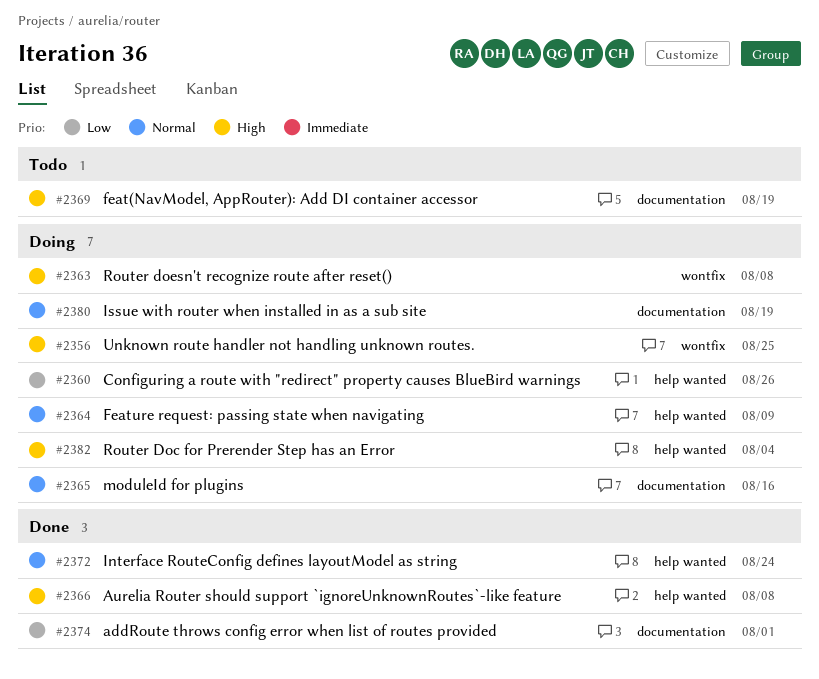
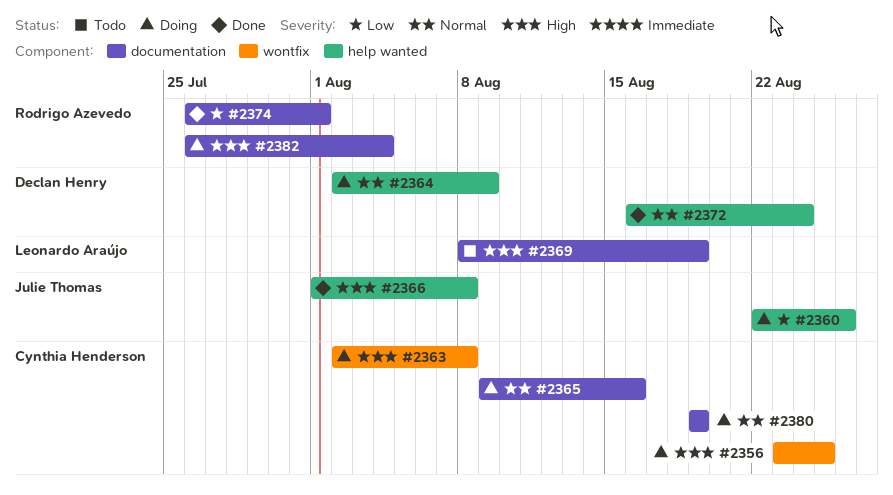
#2382, label: help wanted -> documentation

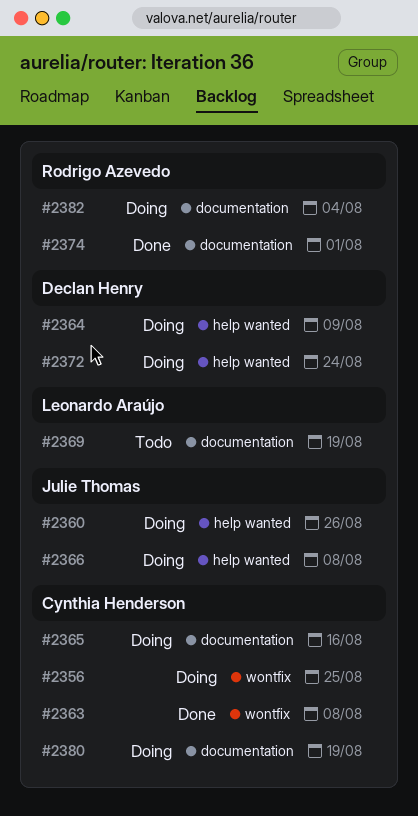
#2363, status: Doing -> Done
#2366, status: Done -> Doing
#2372, status: Done -> Doing

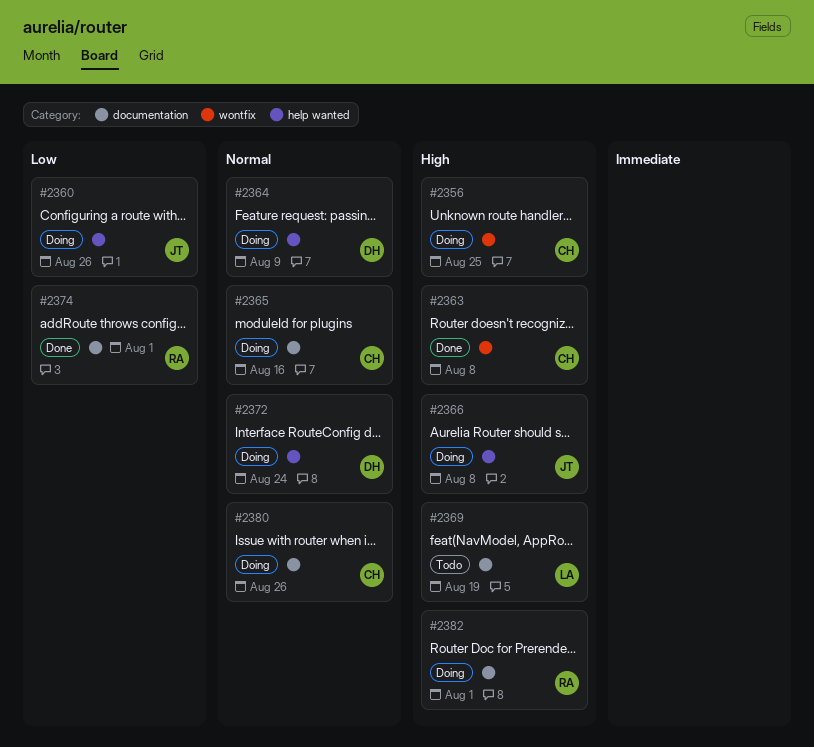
#2380, due: Aug 19 -> Aug 26
#2382, due: Aug 4 -> Aug 1

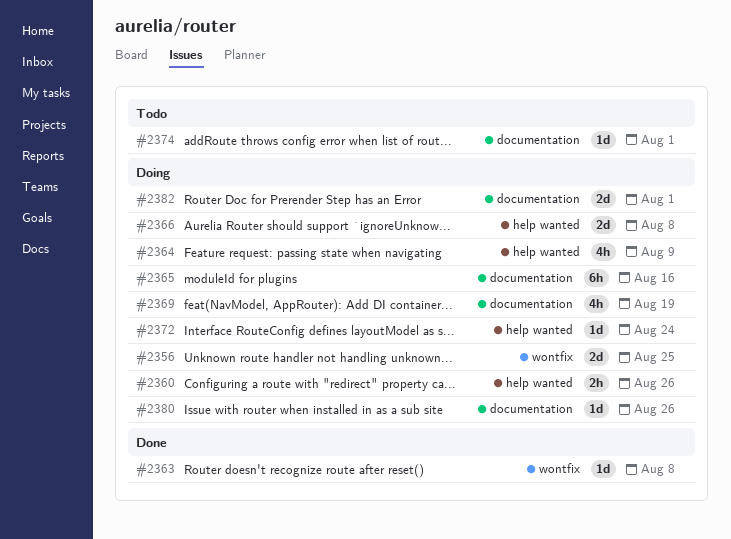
#2369, status: Todo -> Doing
#2374, status: Done -> Todo

